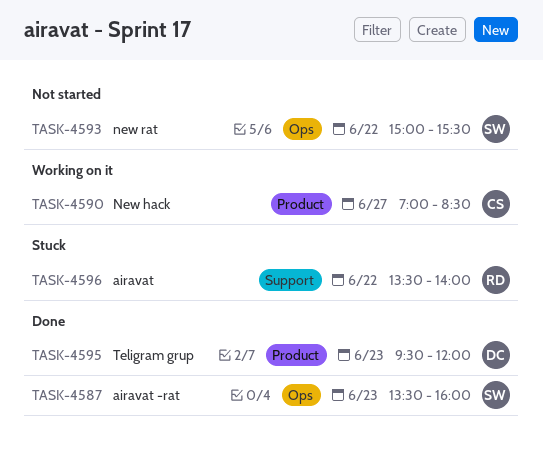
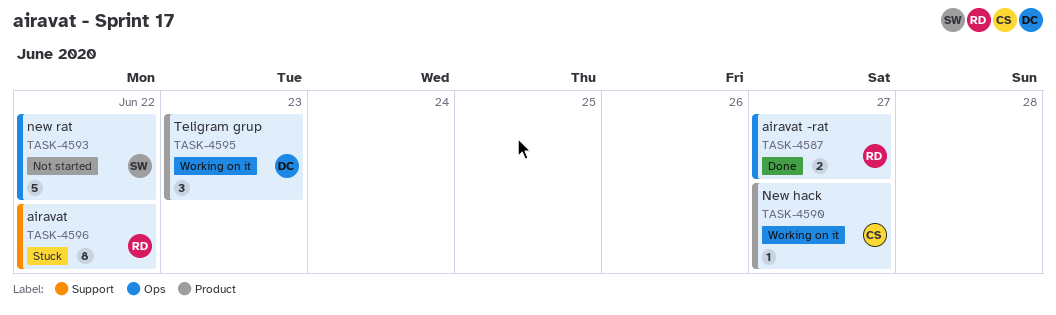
TASK-4587, owner: SW -> RD
TASK-4587, day: Jun 23 -> Jun 27
TASK-4595, status: Done -> Working on it

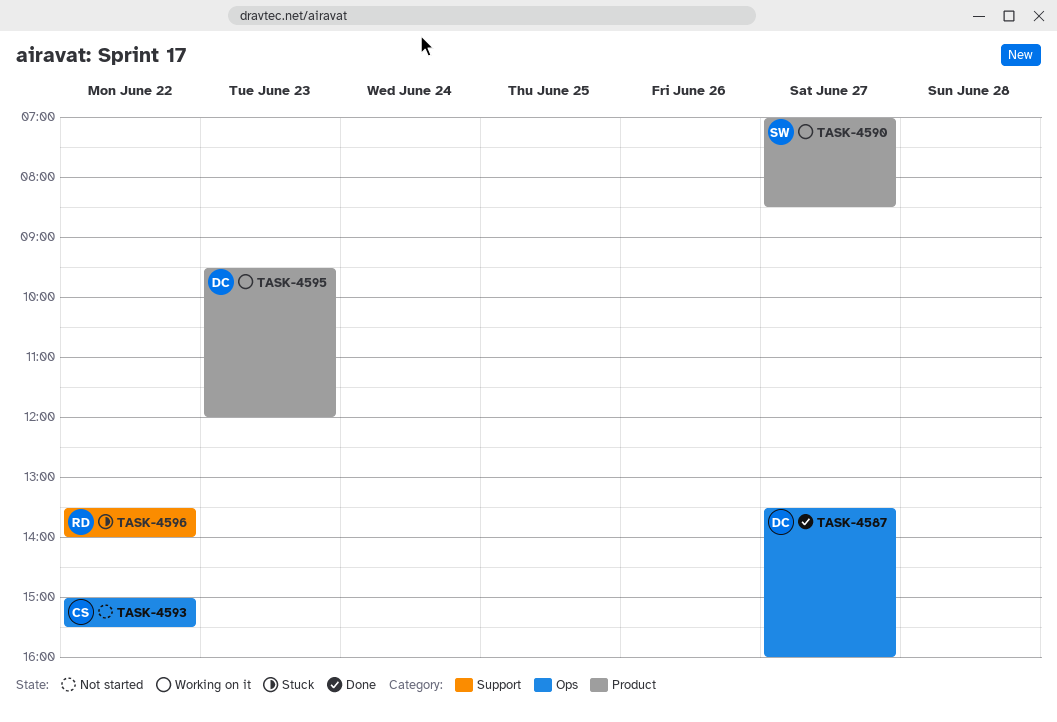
TASK-4587, owner: RD -> DC
TASK-4590, owner: CS -> SW
TASK-4593, owner: SW -> CS

